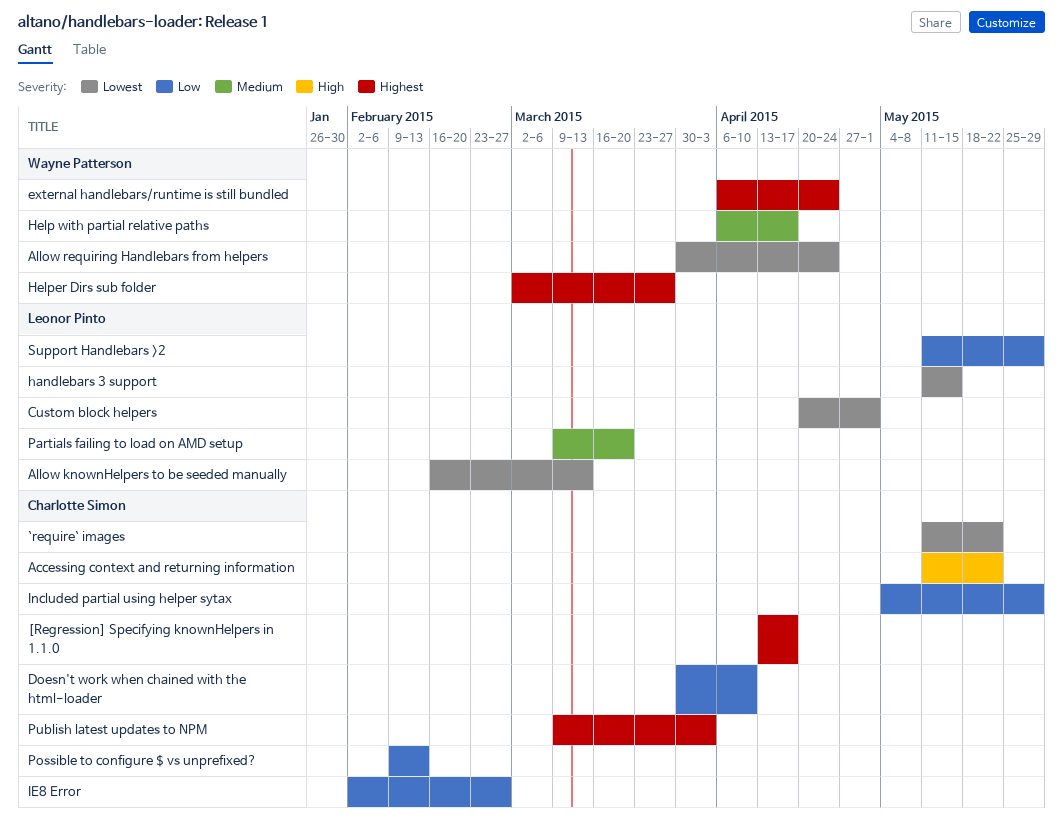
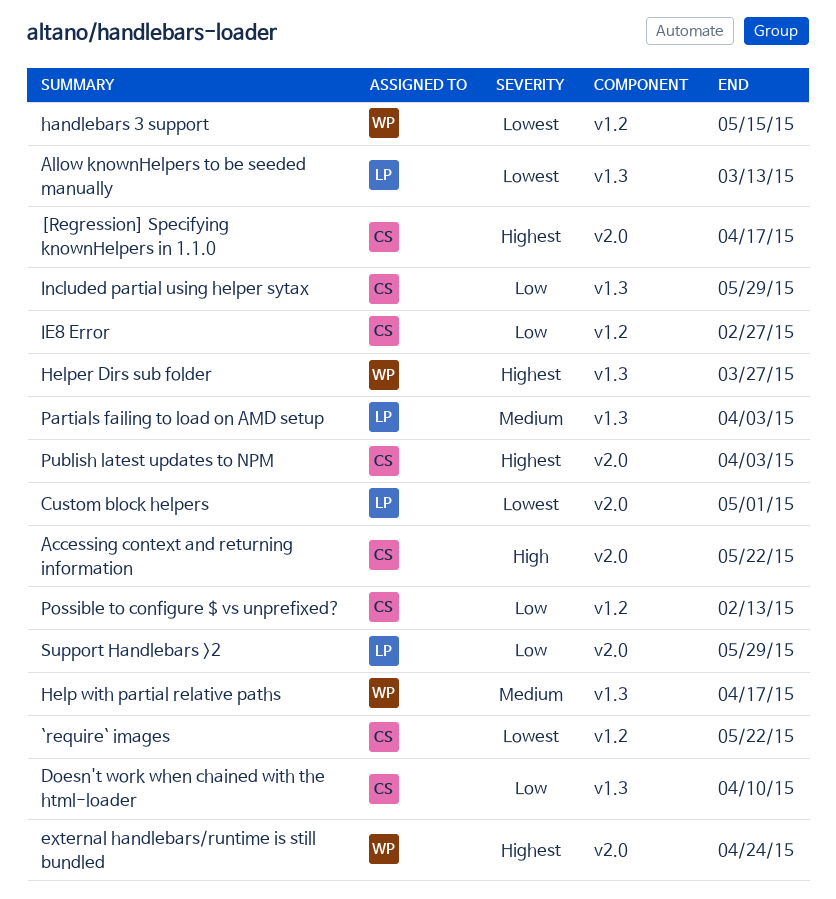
Allow requiring Handlebars from helpers: present -> none
handlebars 3 support, owner: Leonor Pinto -> Wayne Patterson
Partials failing to load on AMD setup, due: Mar 20 -> Apr 3

